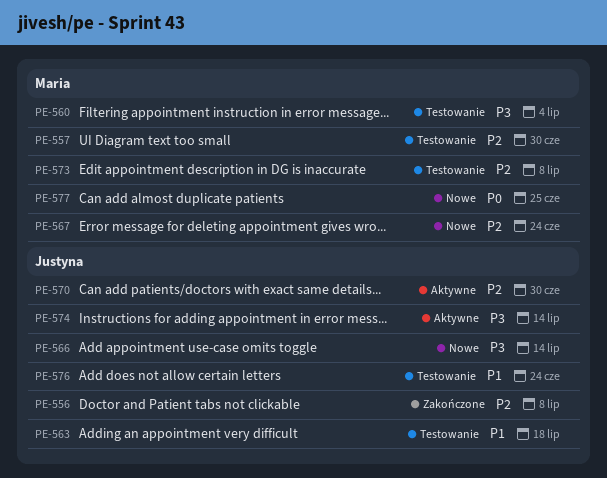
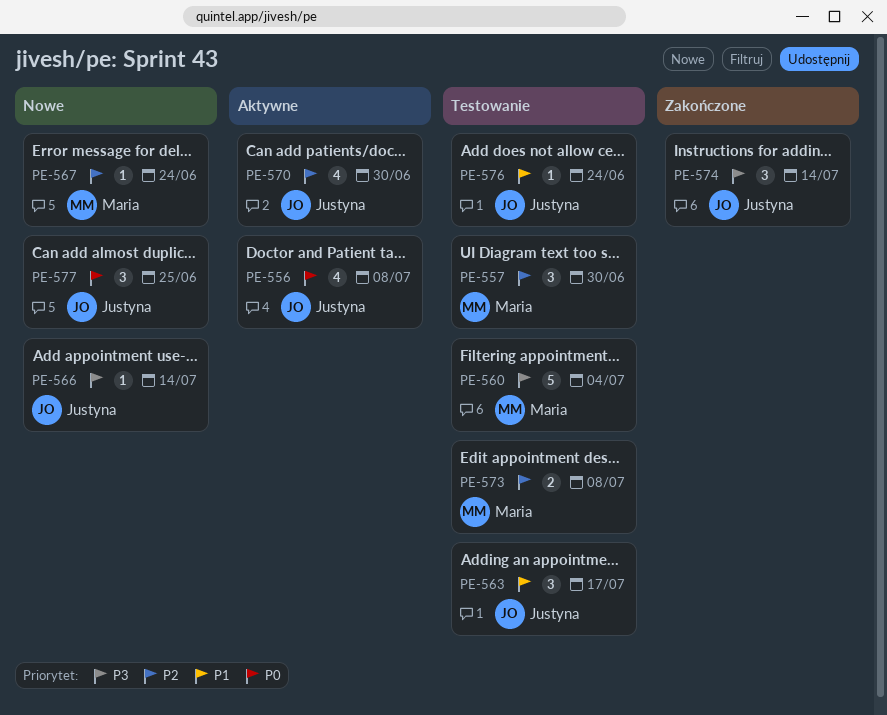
PE-556, status: Zakończone -> Aktywne
PE-556, priority: P2 -> P0
PE-563, due: Jul 18 -> Jul 17
PE-574, status: Aktywne -> Zakończone
PE-577, owner: Maria -> Justyna

